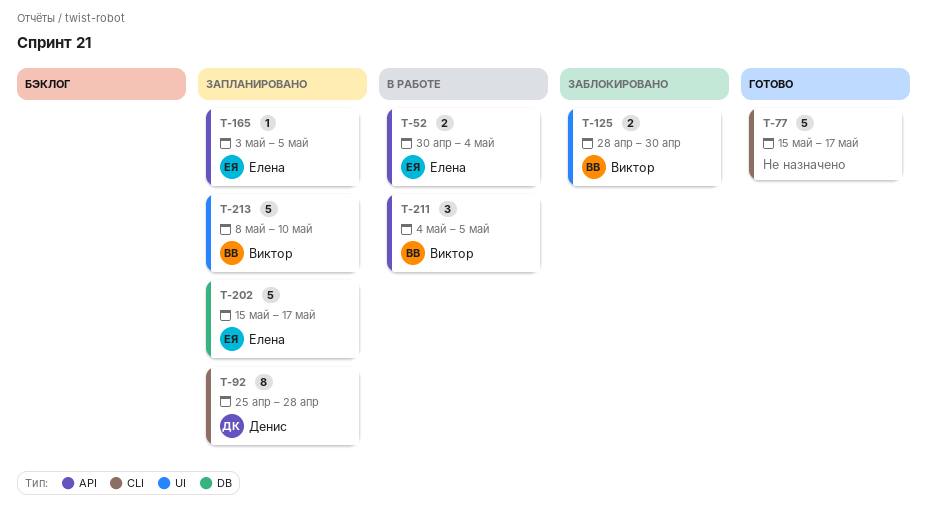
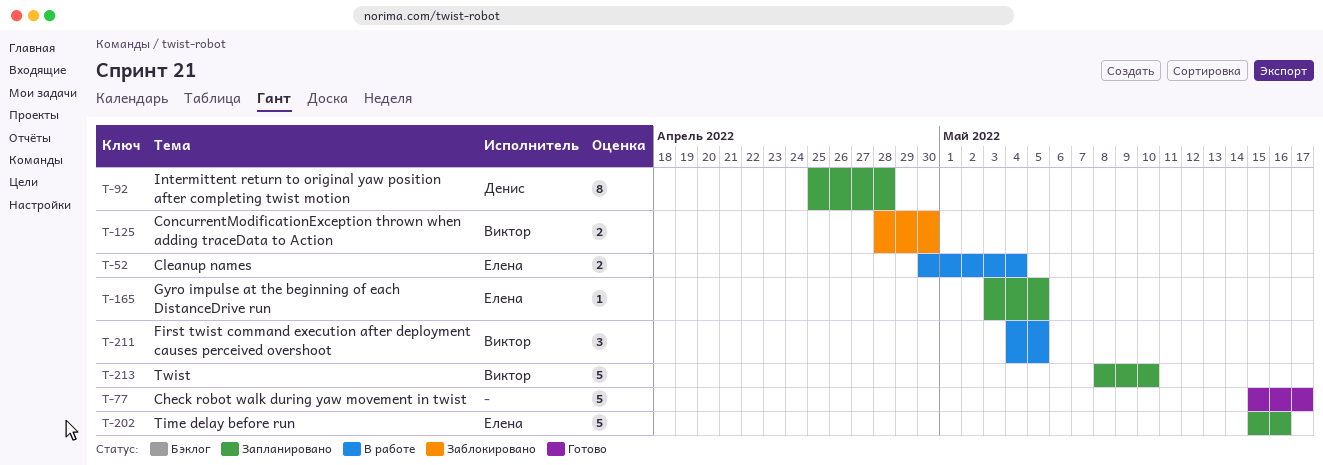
T-202, due: May 17 -> May 16

